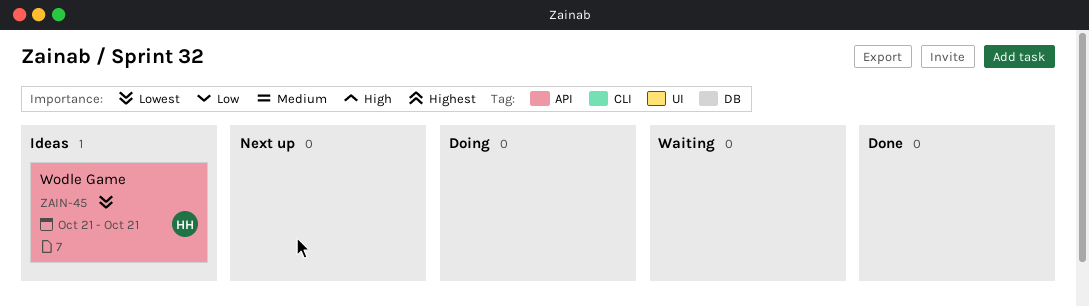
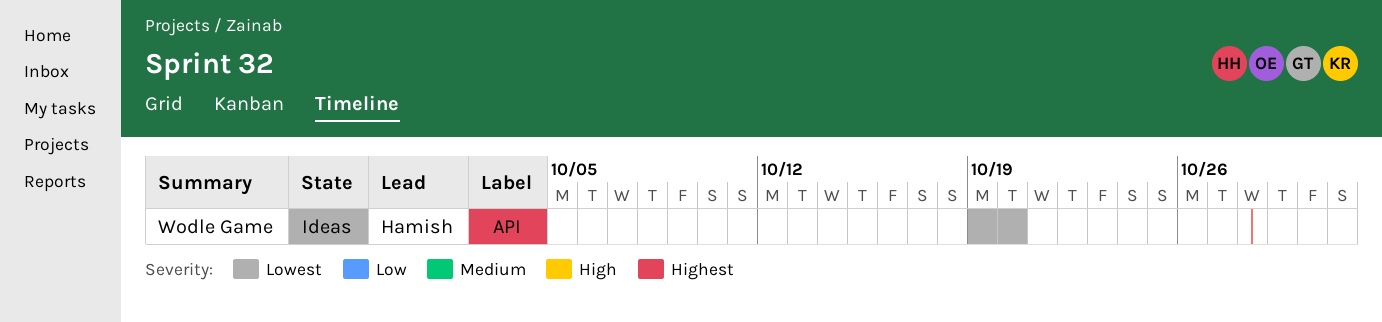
Wodle Game, start: Oct 21 -> Oct 19
Wodle Game, due: Oct 21 -> Oct 20

